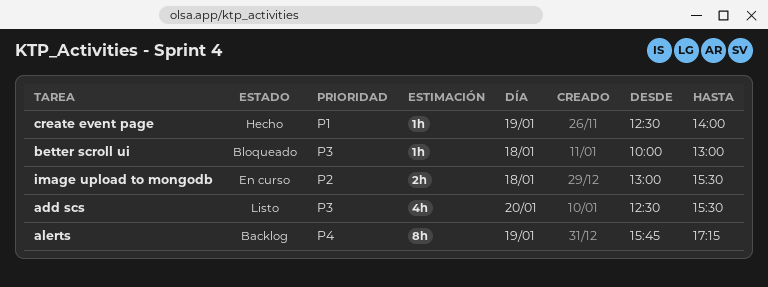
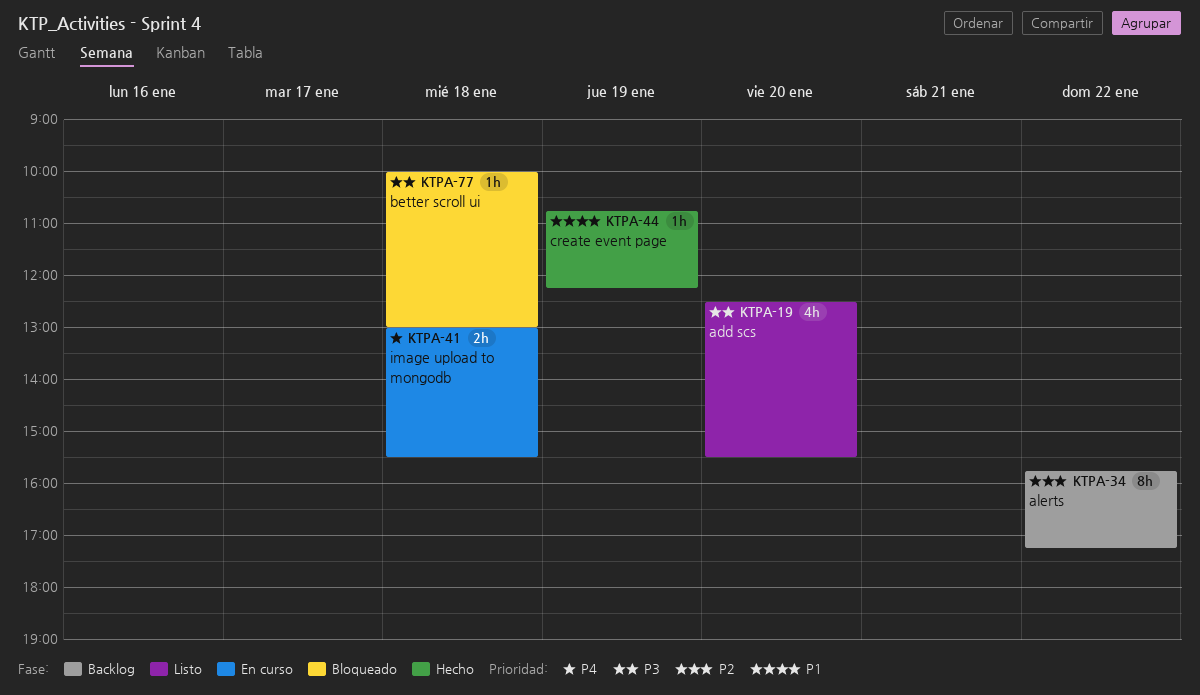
alerts, priority: P4 -> P2
alerts, day: Jan 19 -> Jan 22
create event page, begins: 12:30 -> 10:45
create event page, ends: 14:00 -> 12:15
image upload to mongodb, priority: P2 -> P4

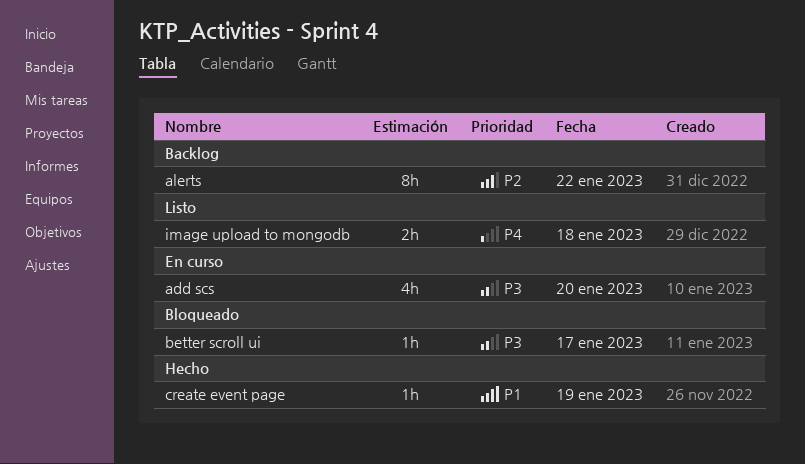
add scs, status: Listo -> En curso
better scroll ui, day: Jan 18 -> Jan 17
image upload to mongodb, status: En curso -> Listo

